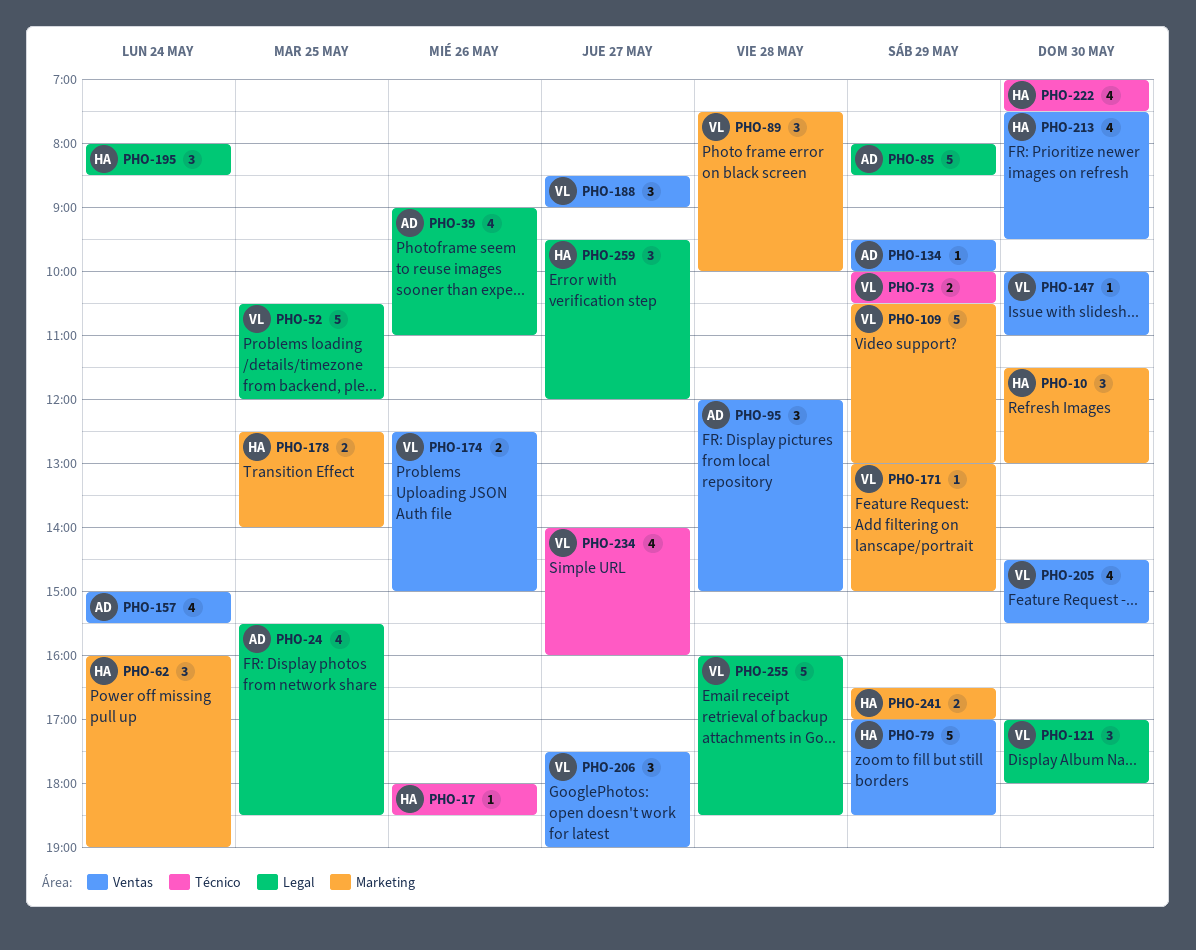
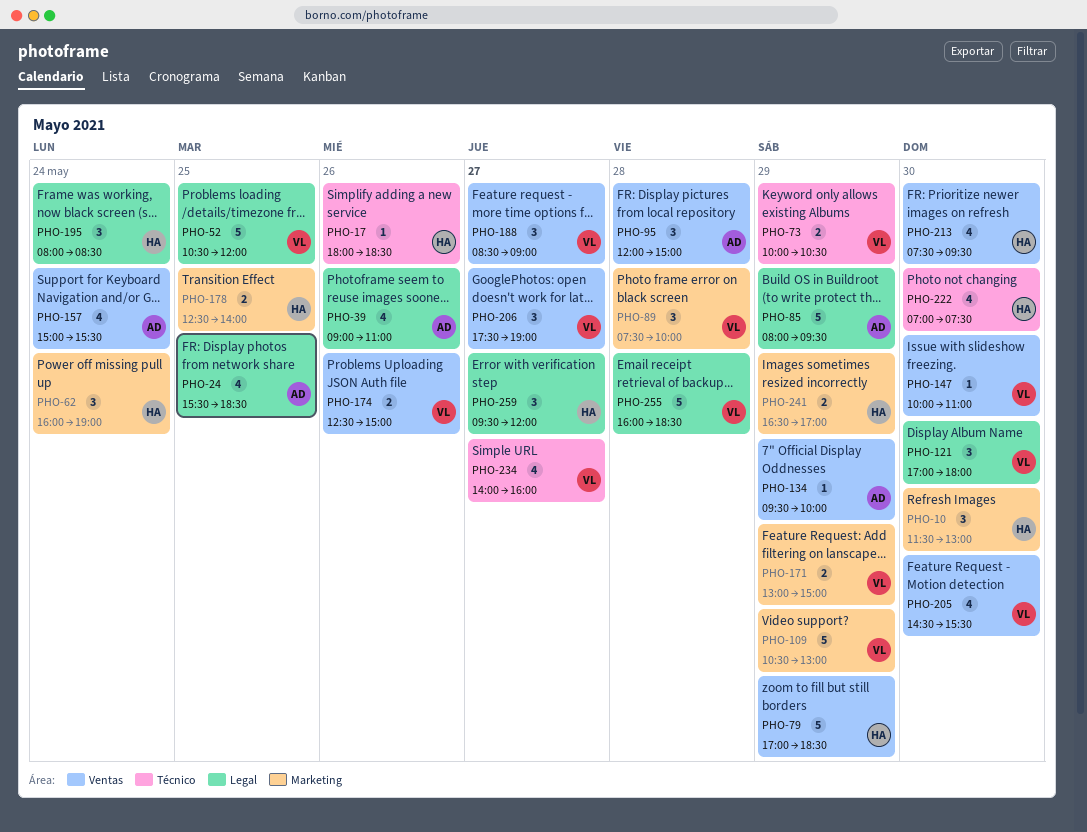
PHO-85, ends: 08:30 -> 09:30
PHO-171, estimate: 1 -> 2

